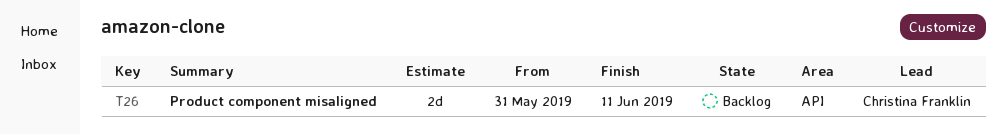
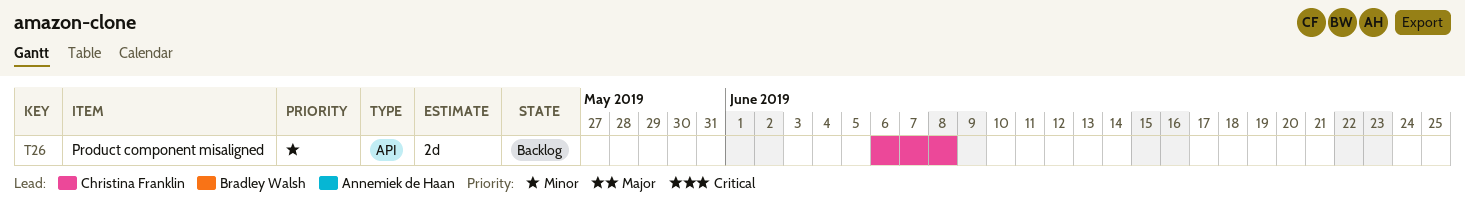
T26, start: May 31 -> Jun 6
T26, due: Jun 11 -> Jun 8

